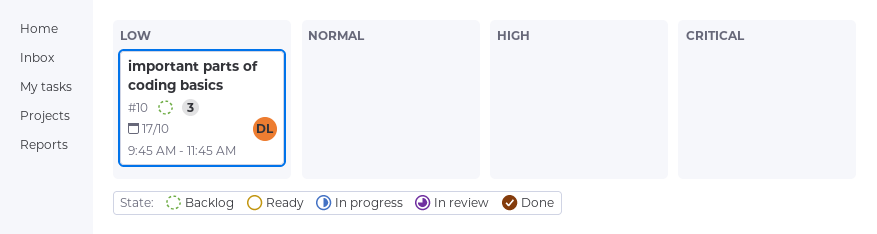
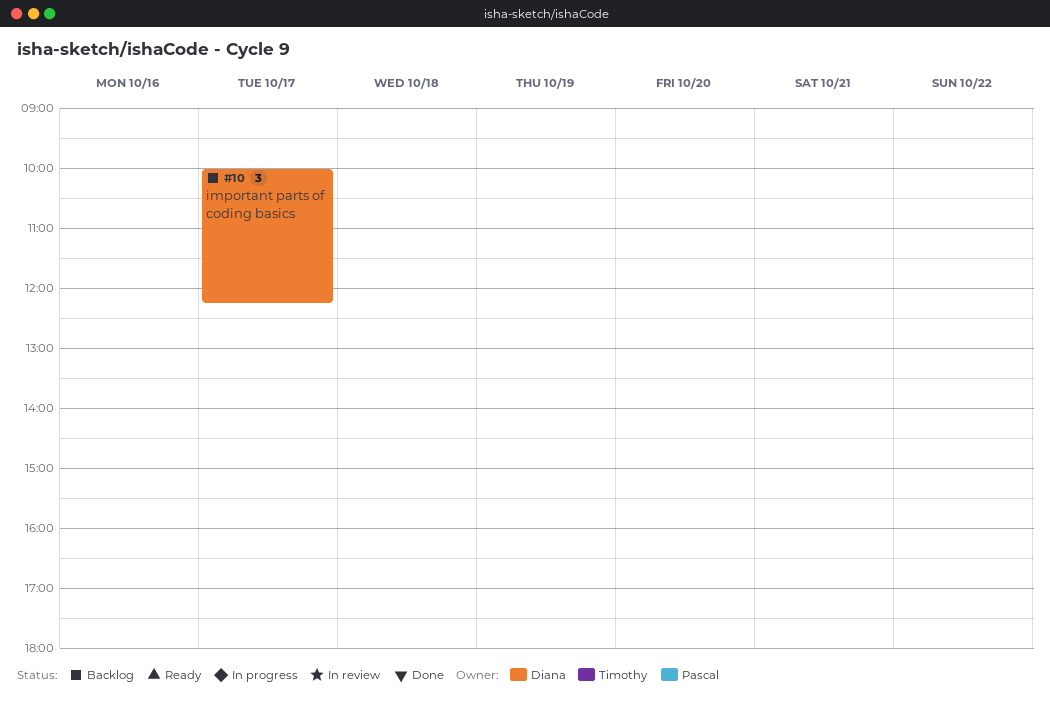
#10, begins: 09:45 -> 10:00
#10, ends: 11:45 -> 12:15

